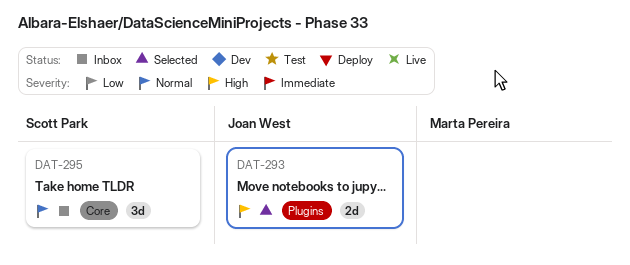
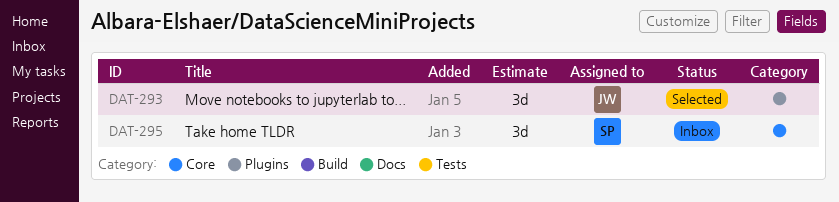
DAT-293, estimate: 2d -> 3d

